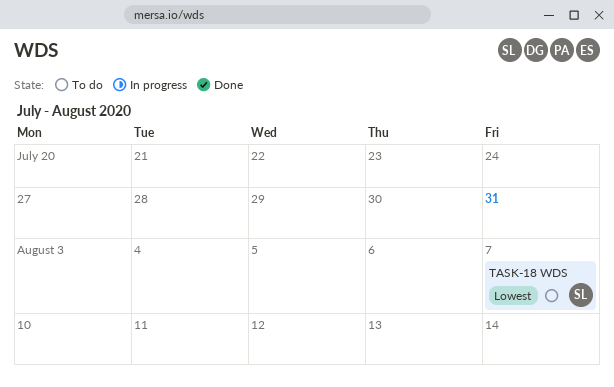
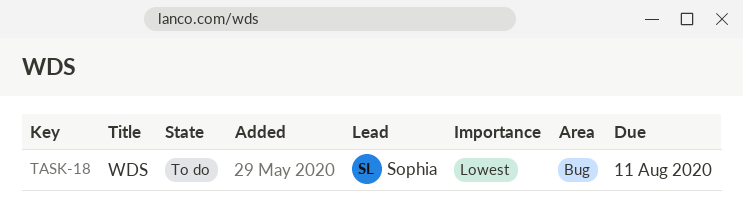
TASK-18, due: Aug 7 -> Aug 11

